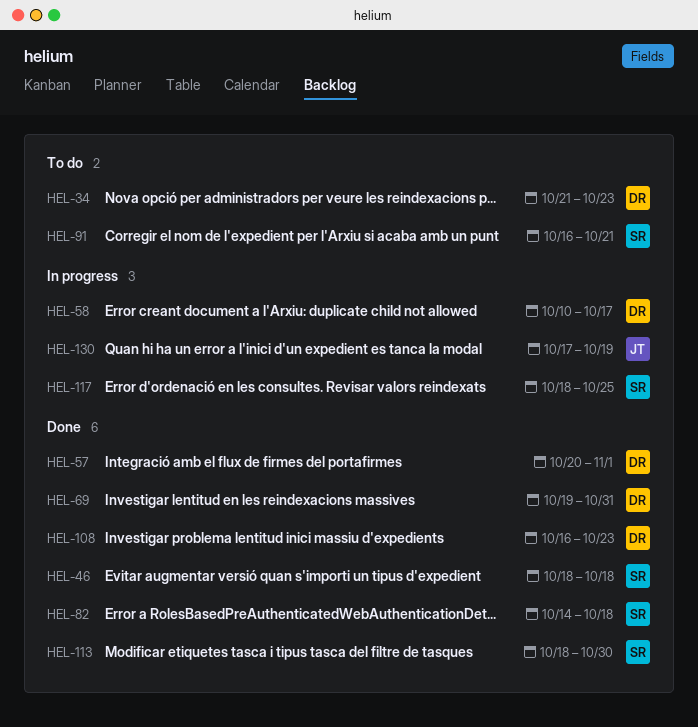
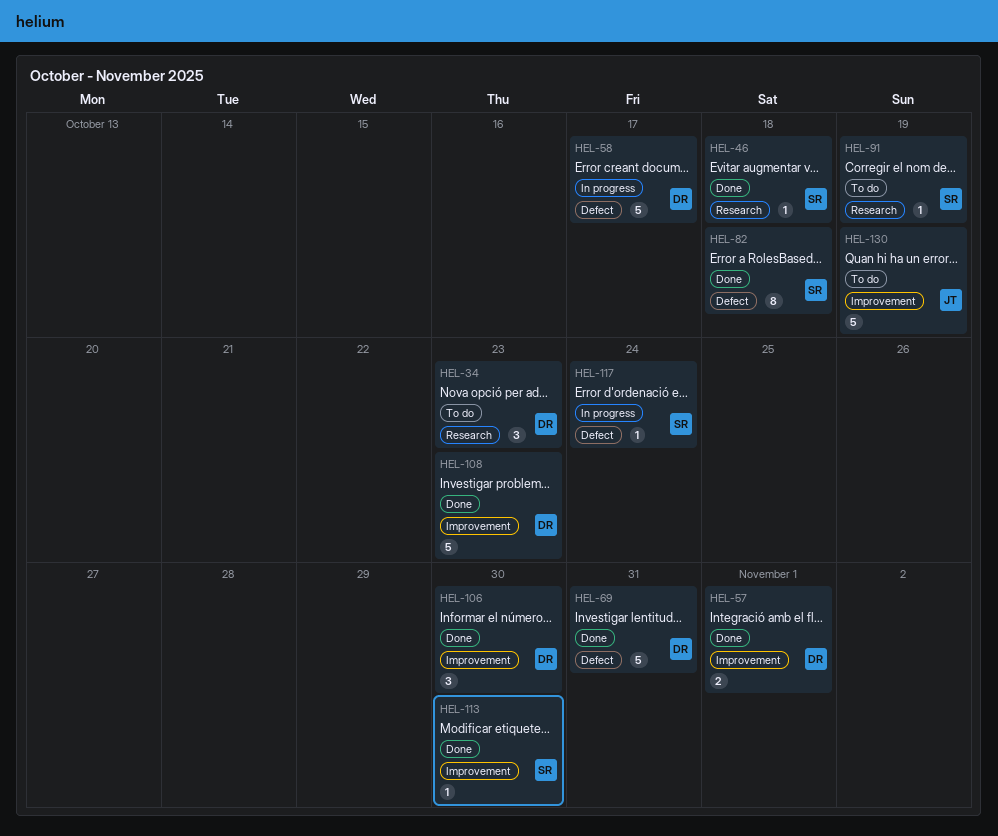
HEL-91, due: Oct 21 -> Oct 19
HEL-106: none -> present
HEL-117, due: Oct 25 -> Oct 24
HEL-130, status: In progress -> To do

